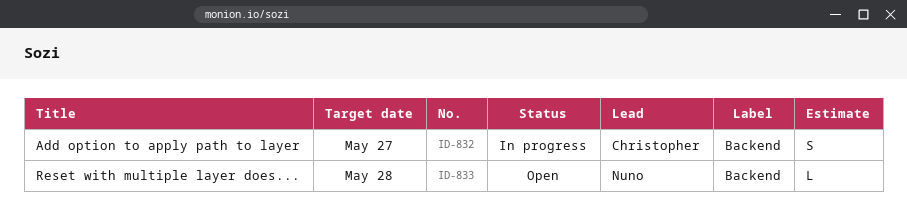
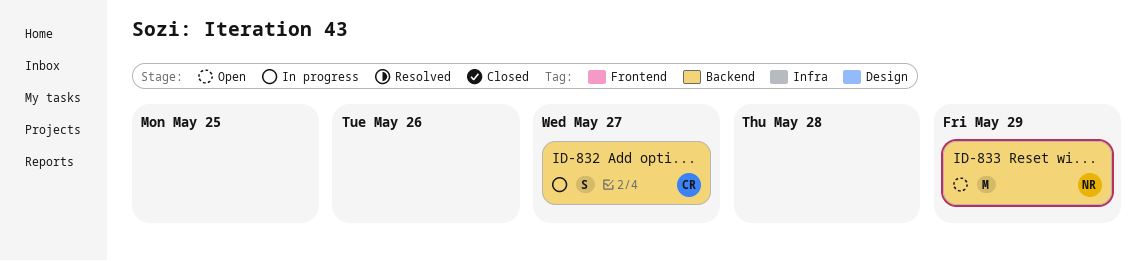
ID-833, estimate: L -> M
ID-833, due: May 28 -> May 29

